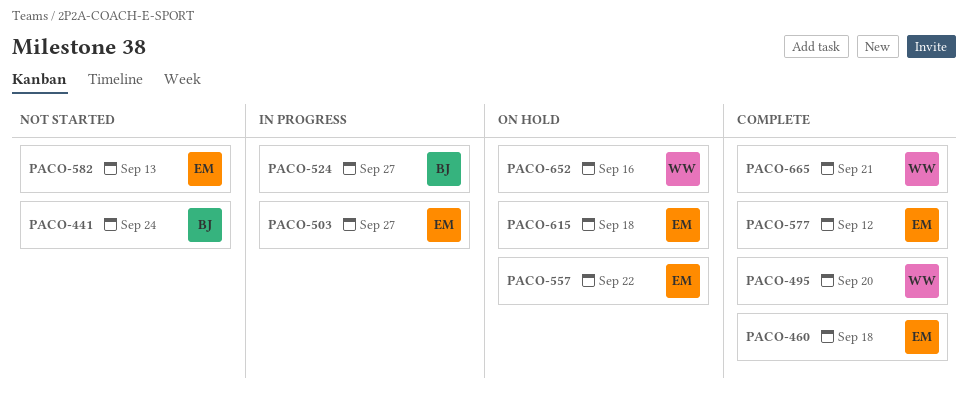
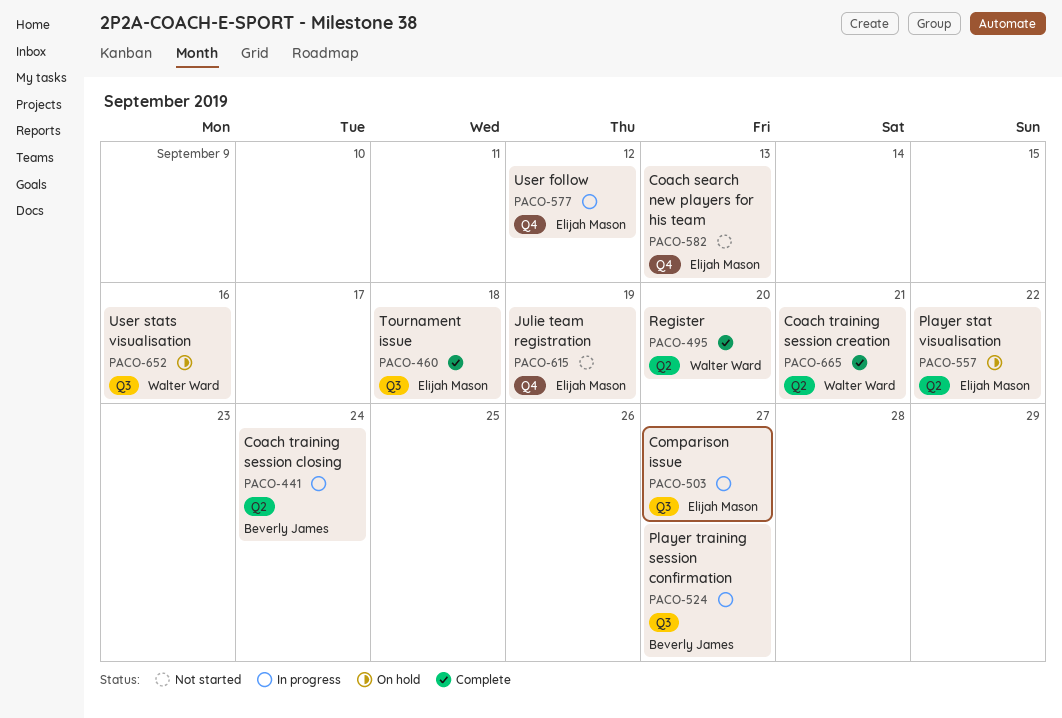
PACO-441, status: Not started -> In progress
PACO-577, status: Complete -> In progress
PACO-615, status: On hold -> Not started
PACO-615, due: Sep 18 -> Sep 19

